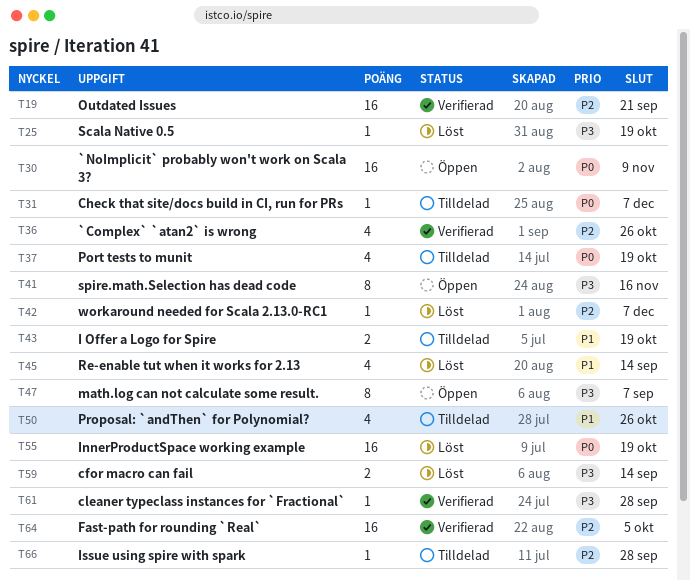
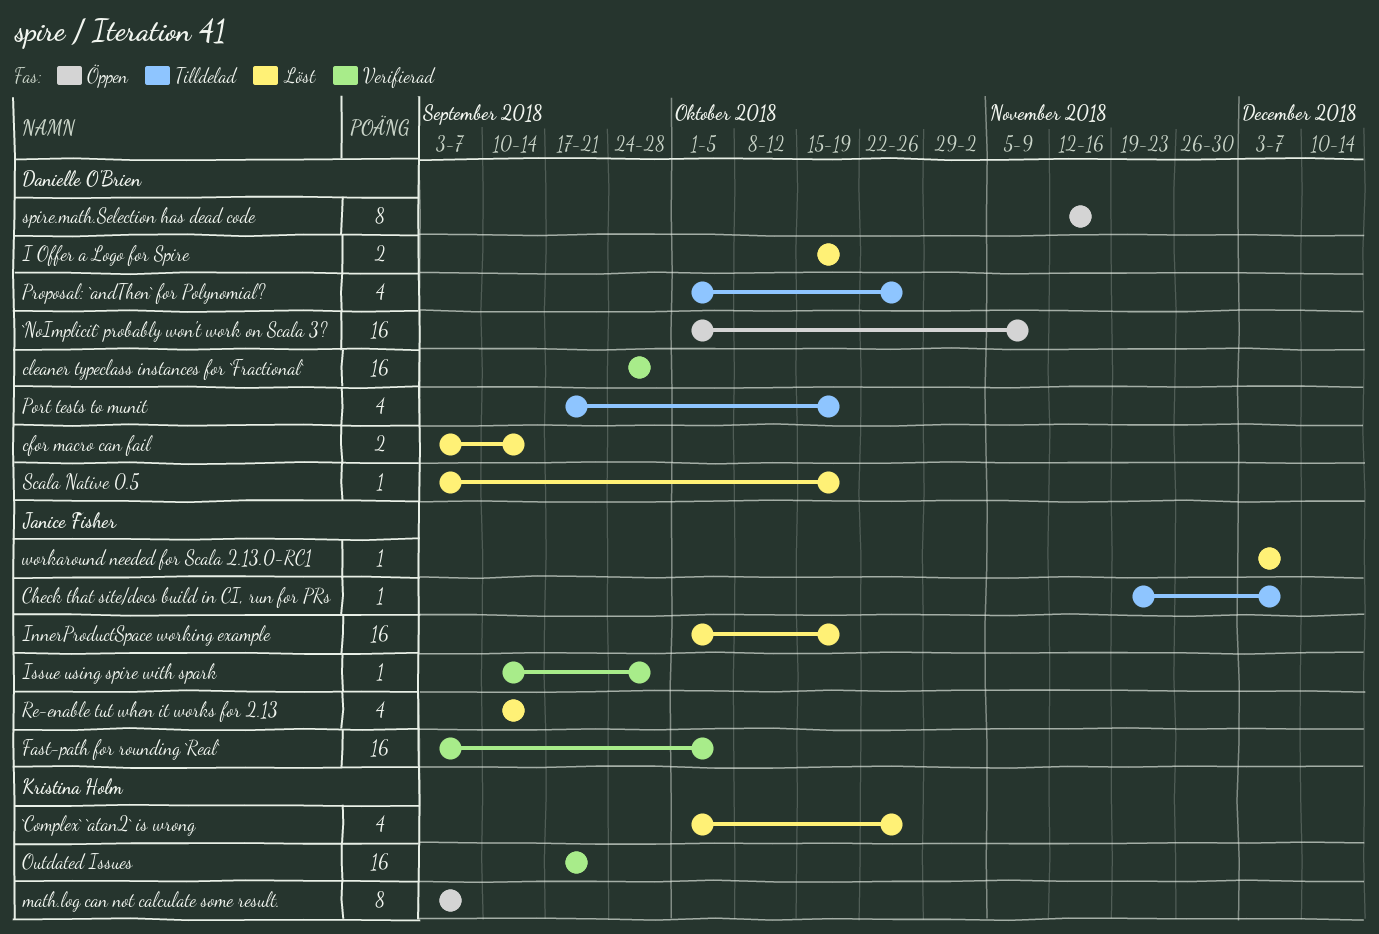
`Complex` `atan2` is wrong, status: Verifierad -> Löst
cleaner typeclass instances for `Fractional`, estimate: 1 -> 16
I Offer a Logo for Spire, status: Tilldelad -> Löst
Issue using spire with spark, status: Tilldelad -> Verifierad

